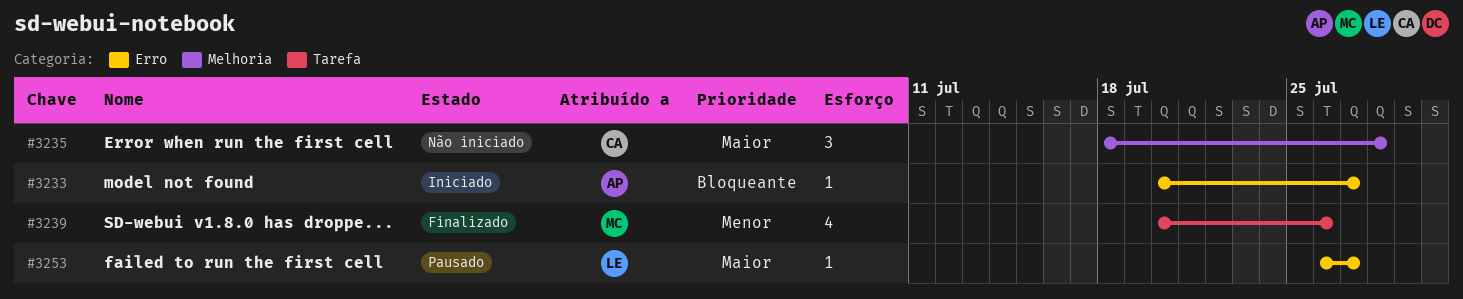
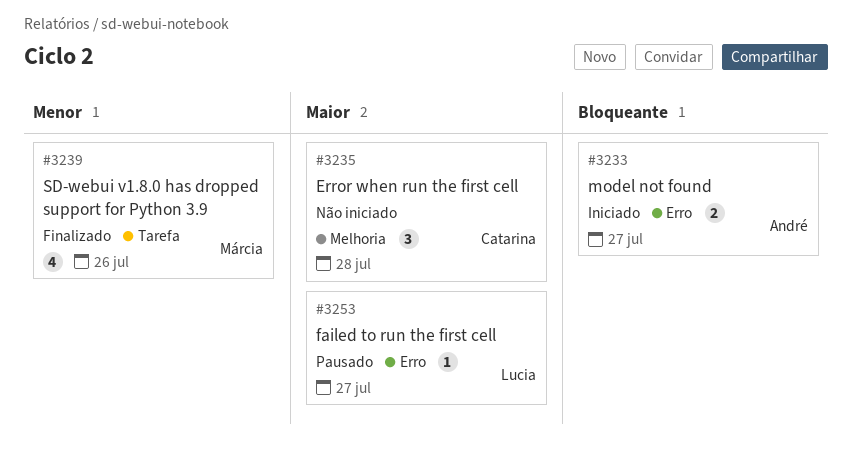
#3233, estimate: 1 -> 2

